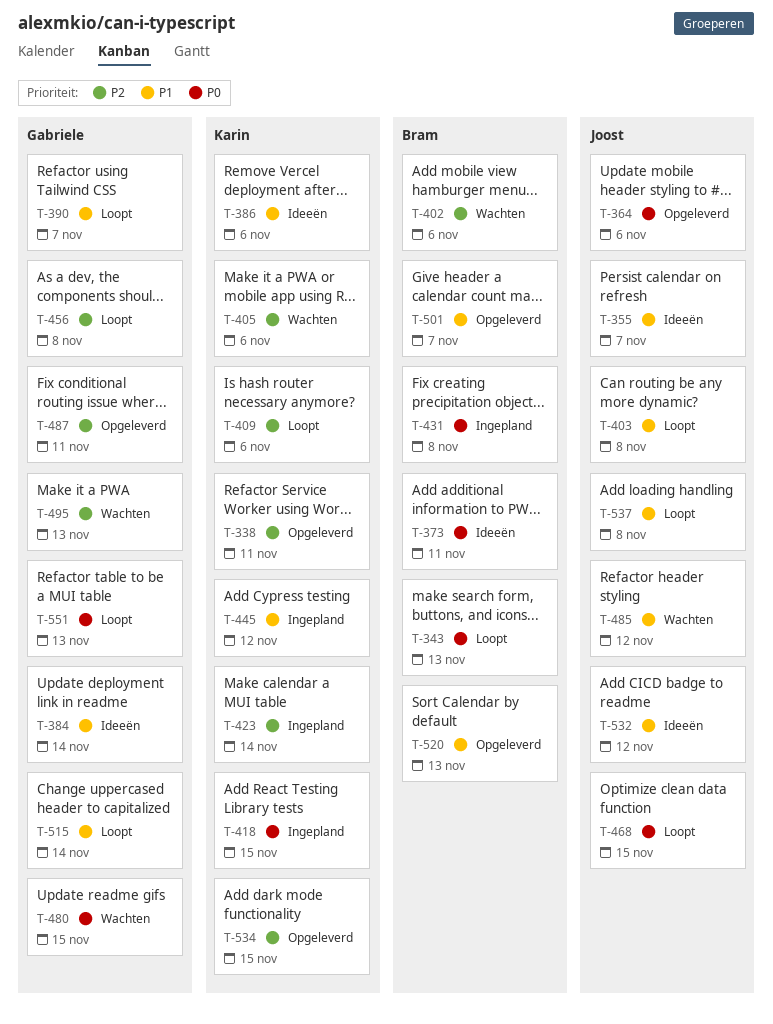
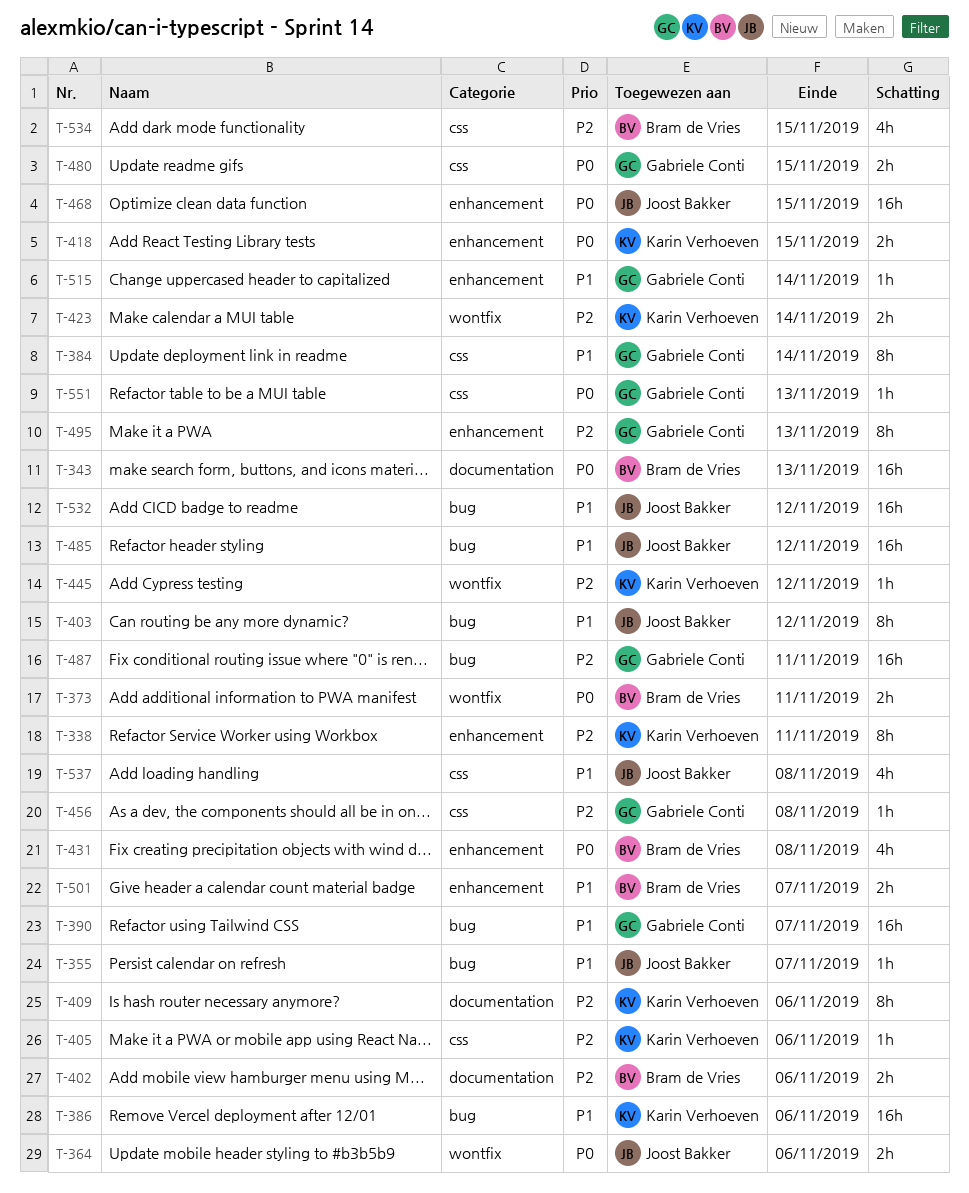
T-403, due: Nov 8 -> Nov 12
T-445, priority: P1 -> P2
T-520: present -> none
T-534, owner: Karin Verhoeven -> Bram de Vries

